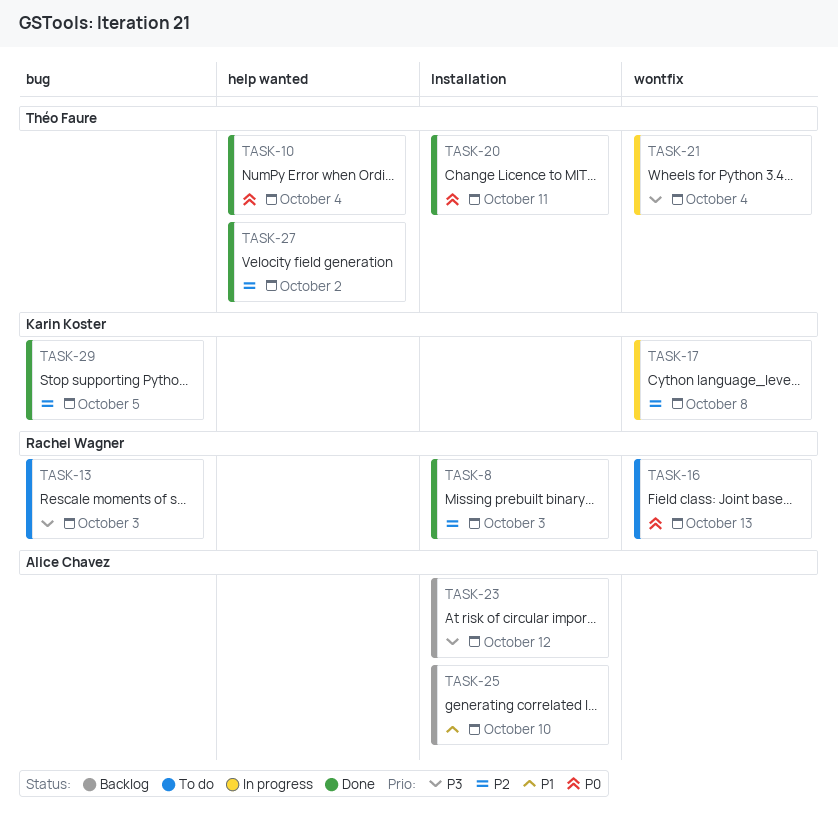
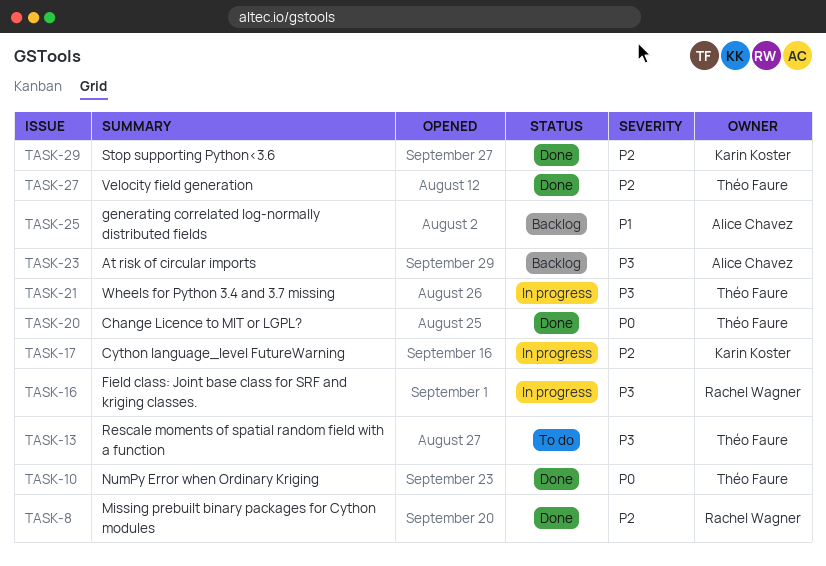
TASK-13, owner: Rachel Wagner -> Théo Faure
TASK-16, status: To do -> In progress
TASK-16, priority: P0 -> P3

